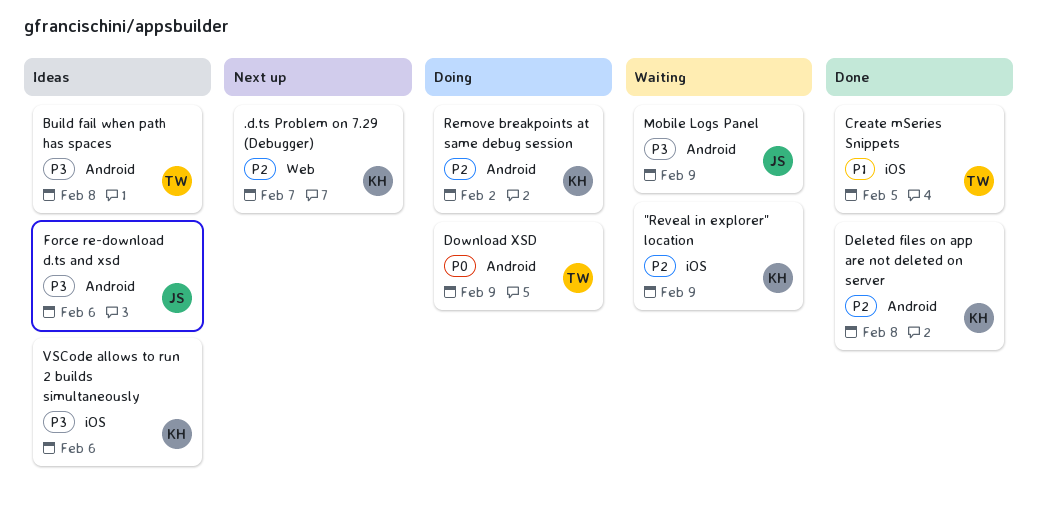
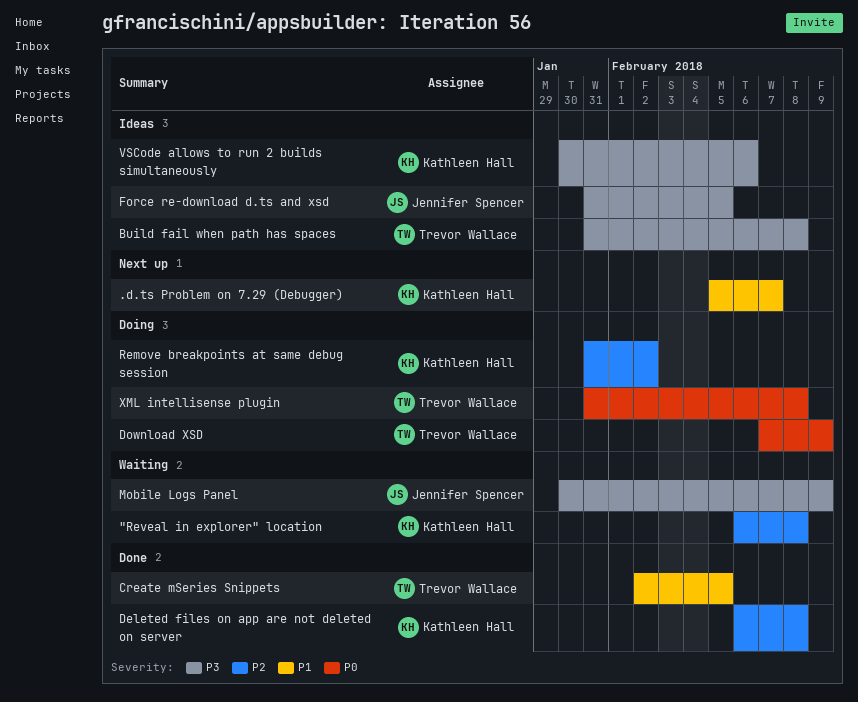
"Reveal in explorer" location, due: Feb 9 -> Feb 8
.d.ts Problem on 7.29 (Debugger), priority: P2 -> P1
Force re-download d.ts and xsd, due: Feb 6 -> Feb 5
XML intellisense plugin: none -> present

